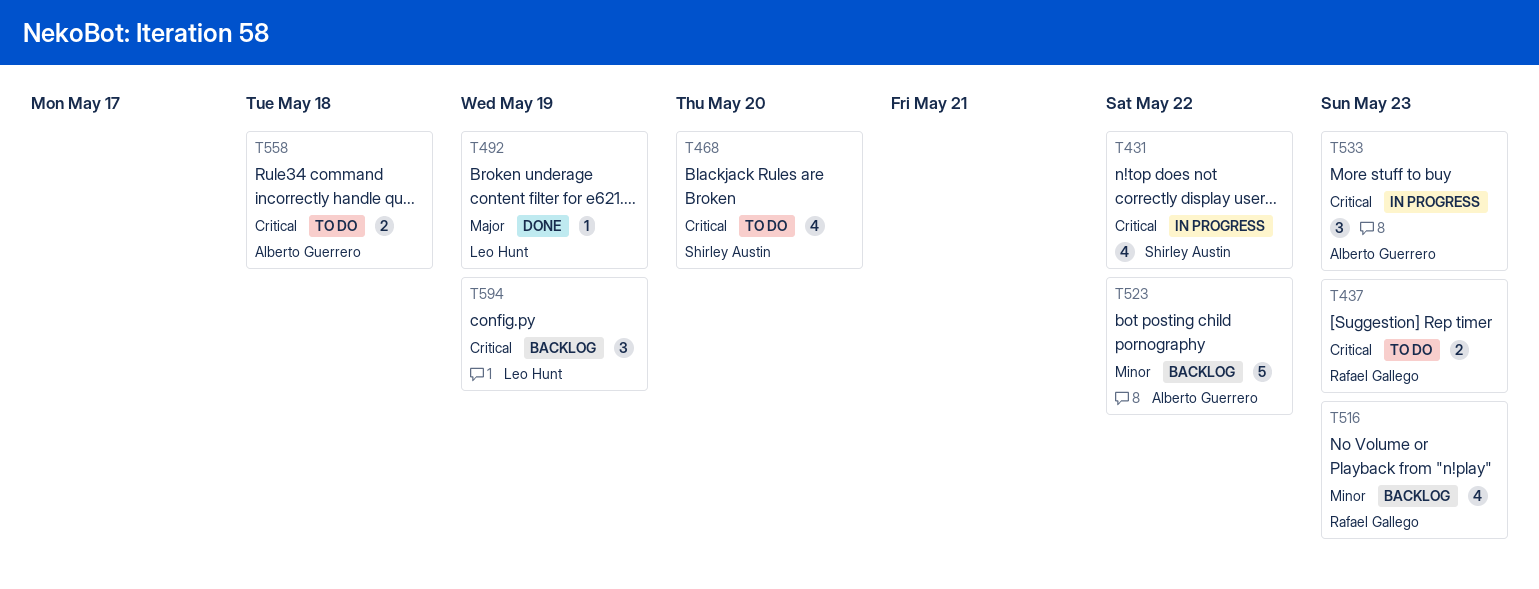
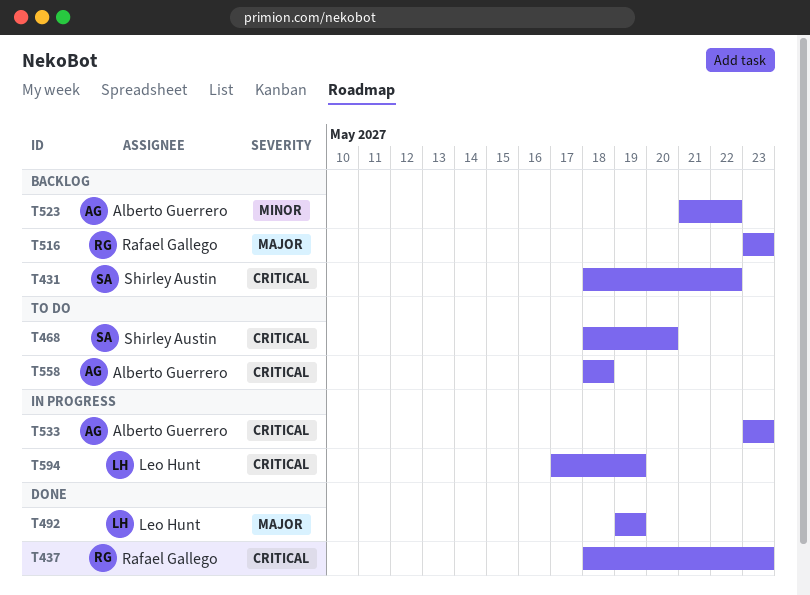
T431, status: In progress -> Backlog
T437, status: To do -> Done
T516, priority: Minor -> Major
T594, status: Backlog -> In progress

